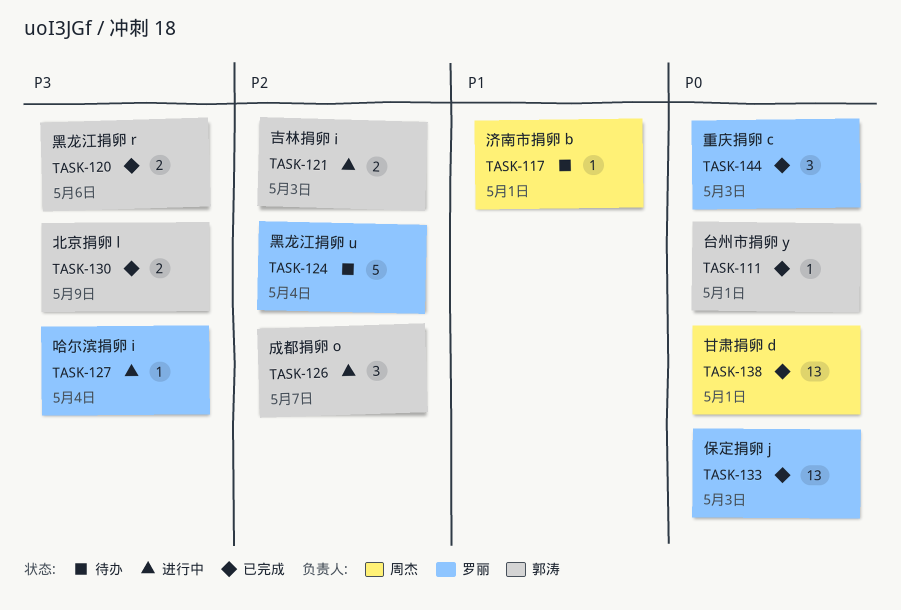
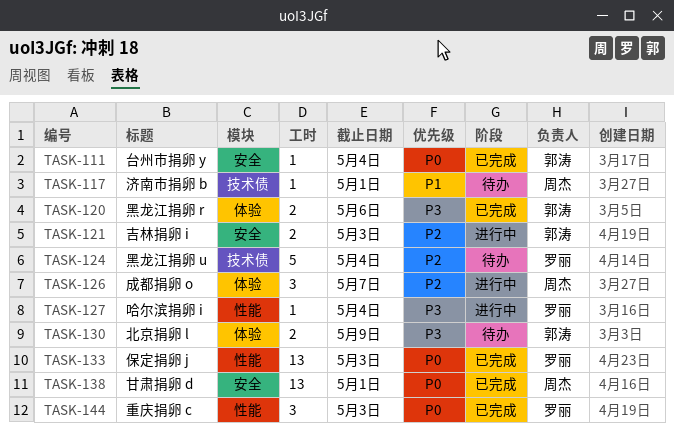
TASK-111, due: May 1 -> May 4
TASK-126, owner: 郭涛 -> 周杰
TASK-130, status: 已完成 -> 待办

